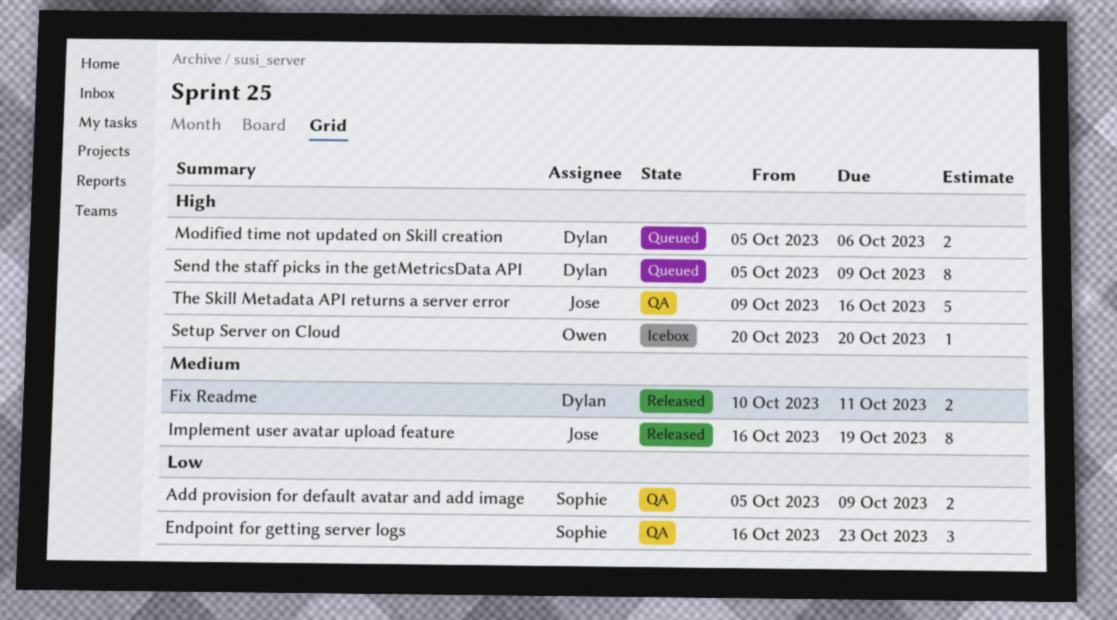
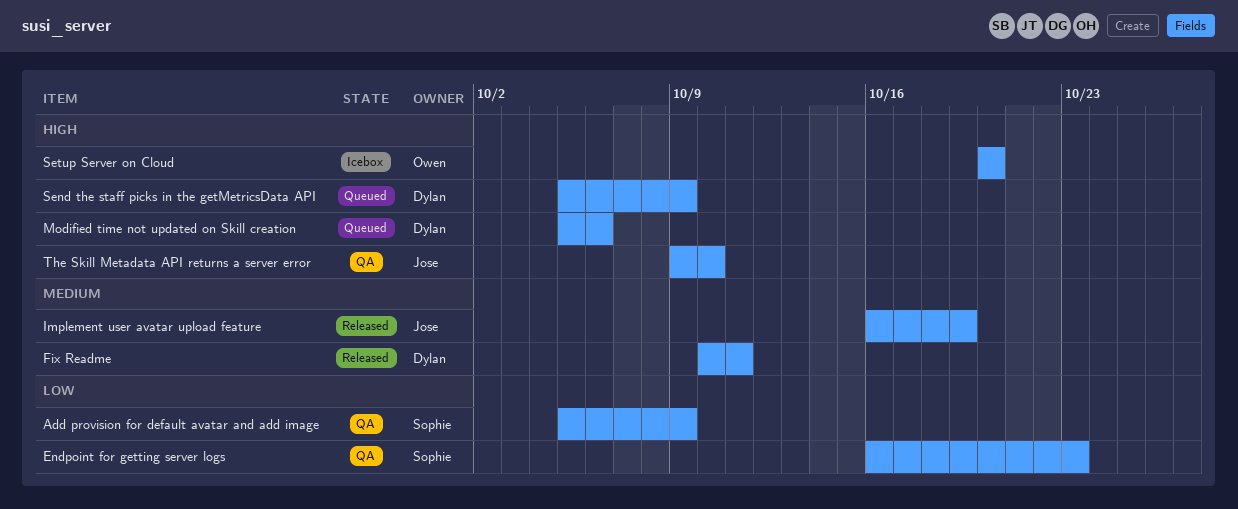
The Skill Metadata API returns a server error, due: Oct 16 -> Oct 10

